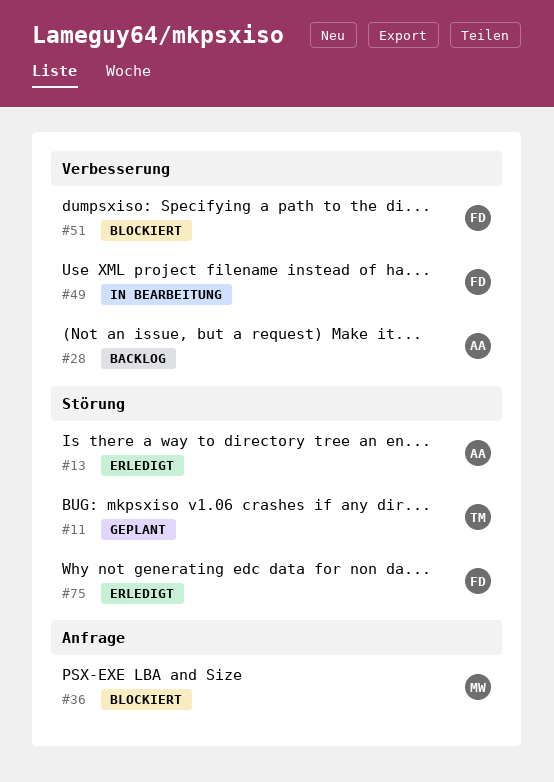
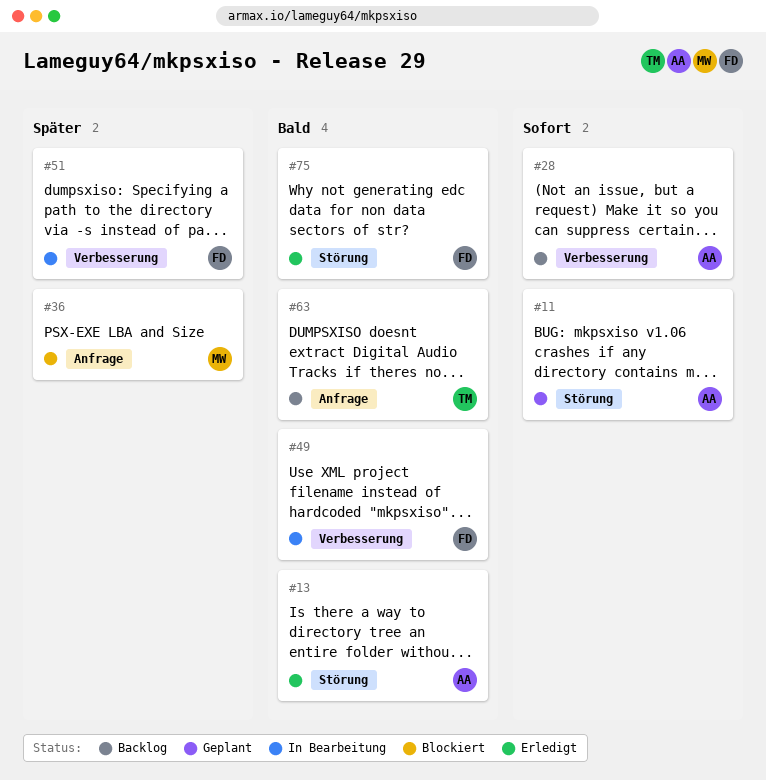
#11, owner: TM -> AA
#51, status: Blockiert -> In Bearbeitung
#63: none -> present

